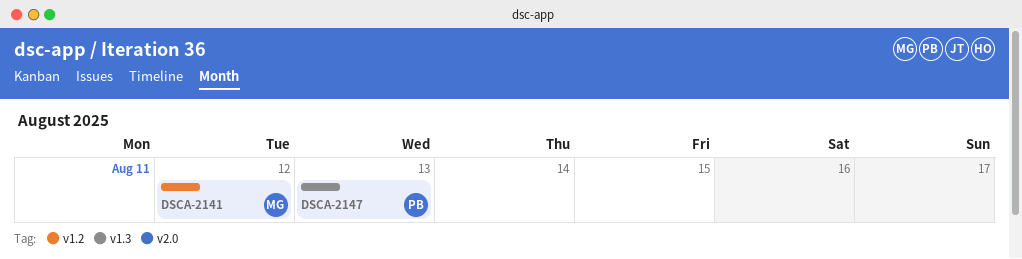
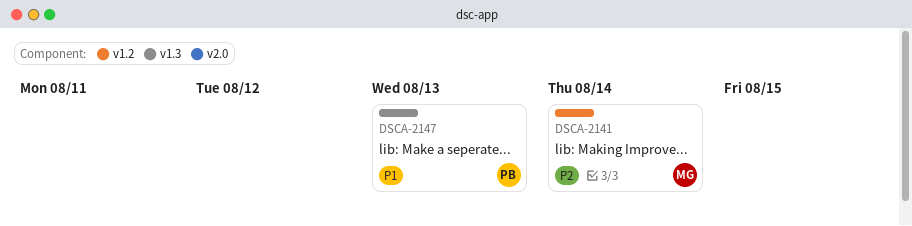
DSCA-2141, due: Aug 12 -> Aug 14

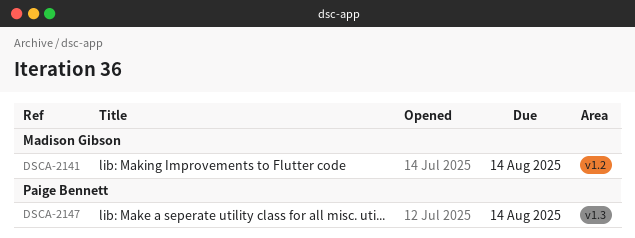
DSCA-2147, due: Aug 13 -> Aug 14

